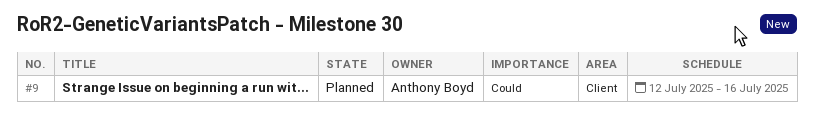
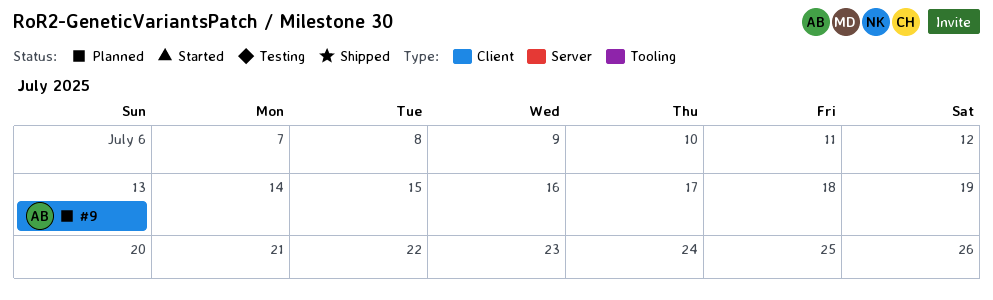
#9, start: Jul 12 -> Jul 13
#9, due: Jul 16 -> Jul 13

